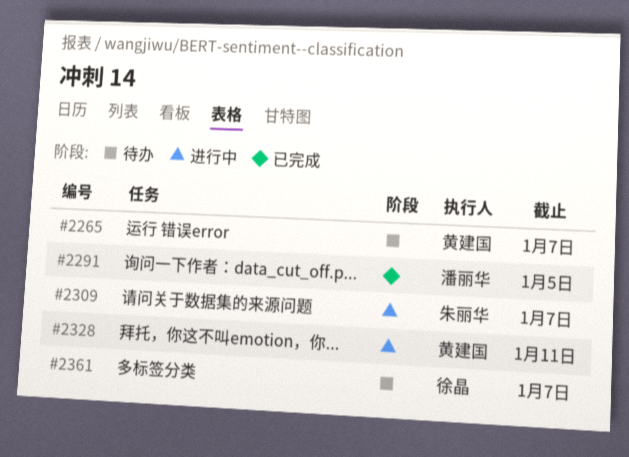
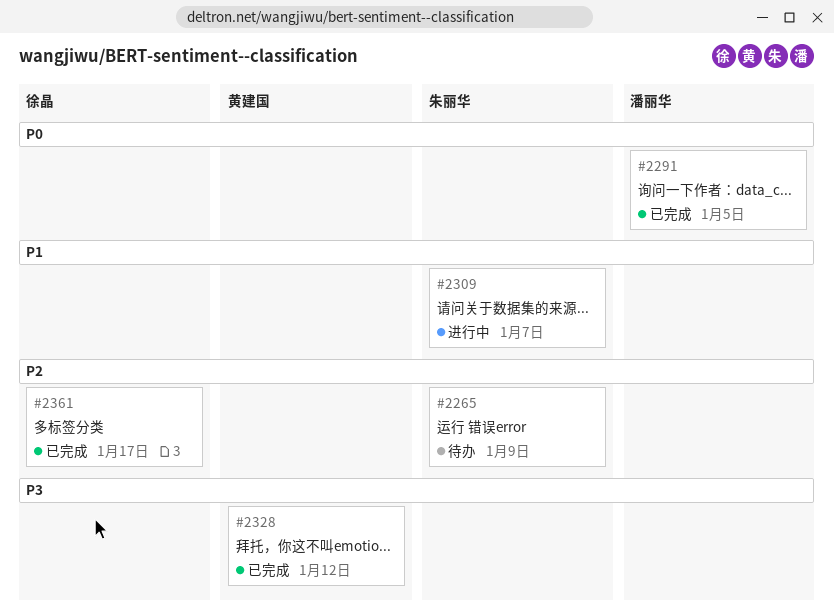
#2265, owner: 黄建国 -> 朱丽华
#2265, due: Jan 7 -> Jan 9
#2328, status: 进行中 -> 已完成
#2328, due: Jan 11 -> Jan 12
#2361, status: 待办 -> 已完成
#2361, due: Jan 7 -> Jan 17

